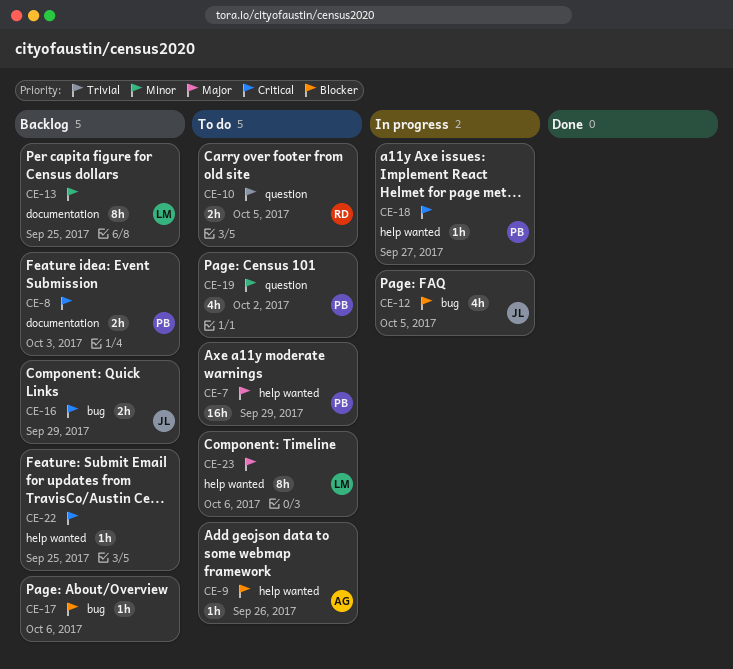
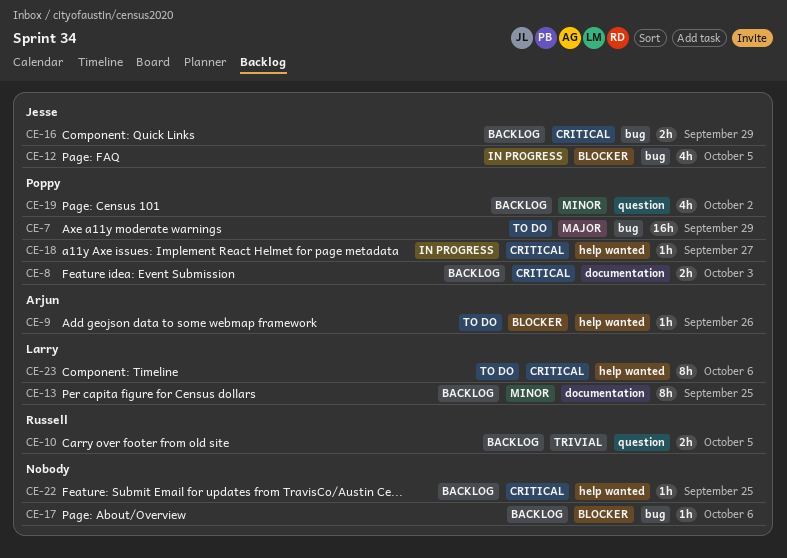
CE-7, label: help wanted -> bug
CE-10, status: To do -> Backlog
CE-19, status: To do -> Backlog
CE-23, priority: Major -> Critical

